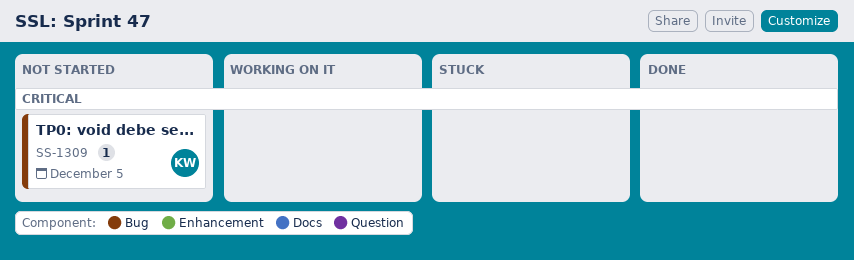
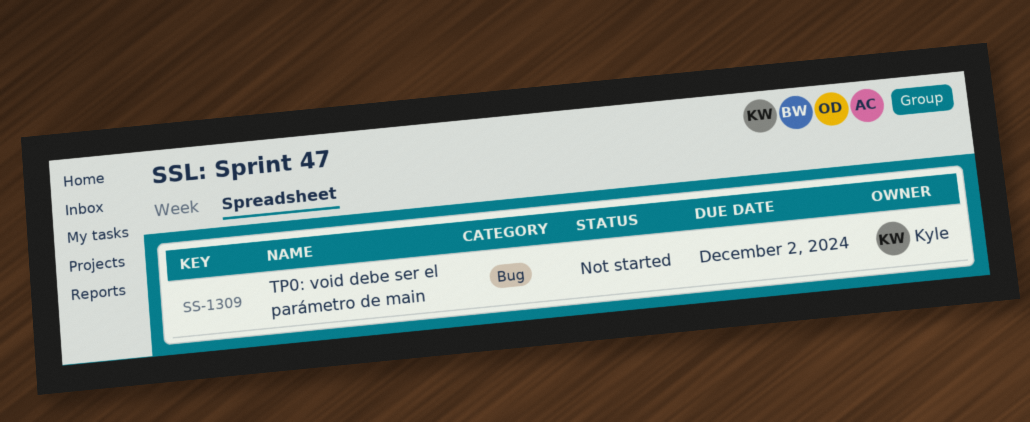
SS-1309, due: Dec 5 -> Dec 2

